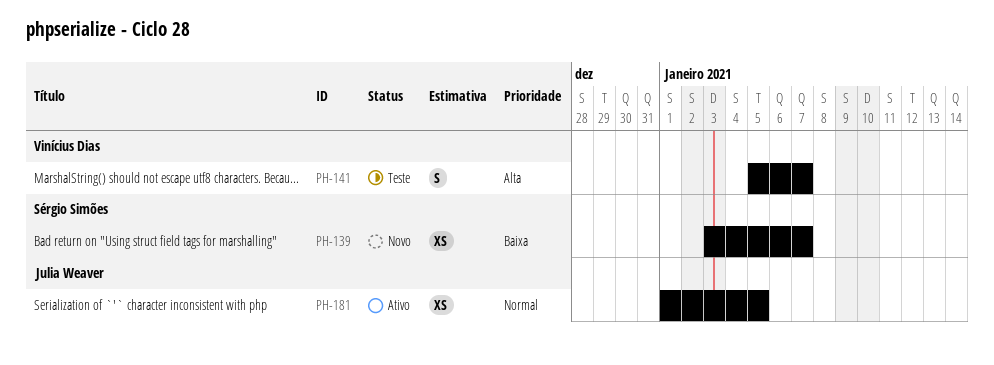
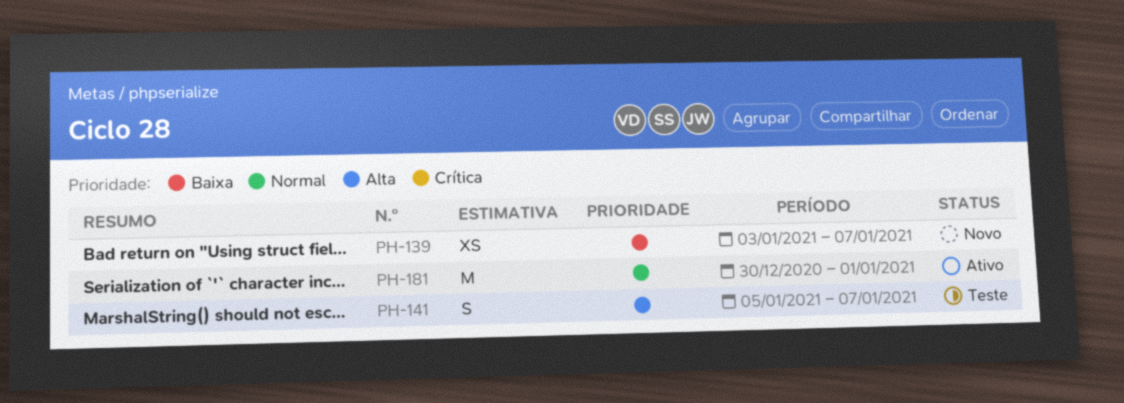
PH-181, estimate: XS -> M
PH-181, start: Jan 1 -> Dec 30
PH-181, due: Jan 5 -> Jan 1

